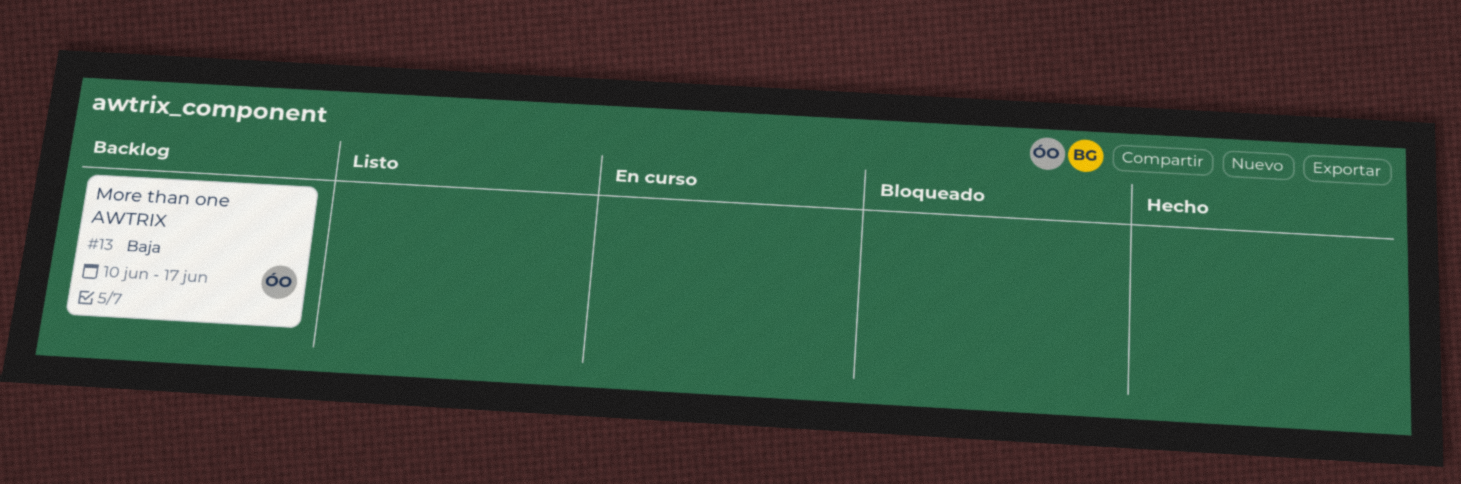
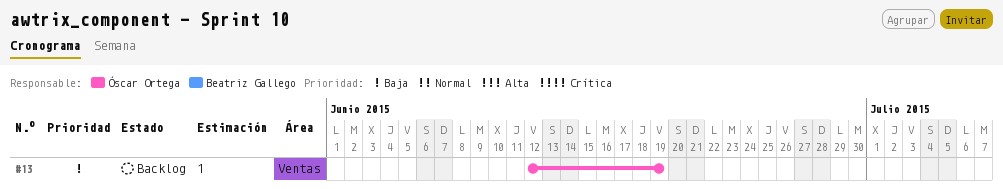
#13, start: Jun 10 -> Jun 12
#13, due: Jun 17 -> Jun 19

